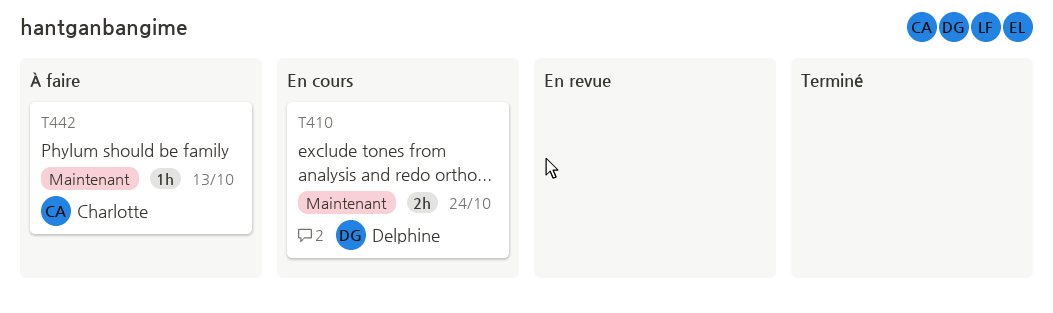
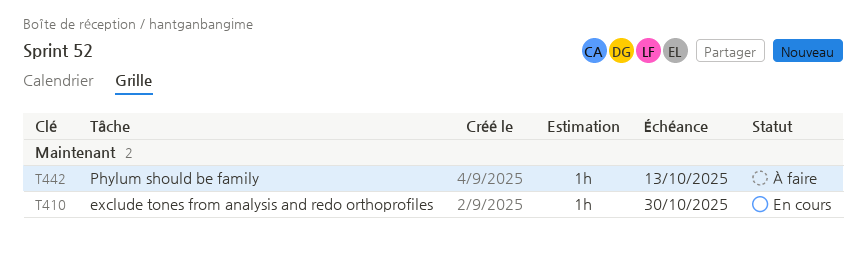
T410, estimate: 2h -> 1h
T410, due: Oct 24 -> Oct 30

